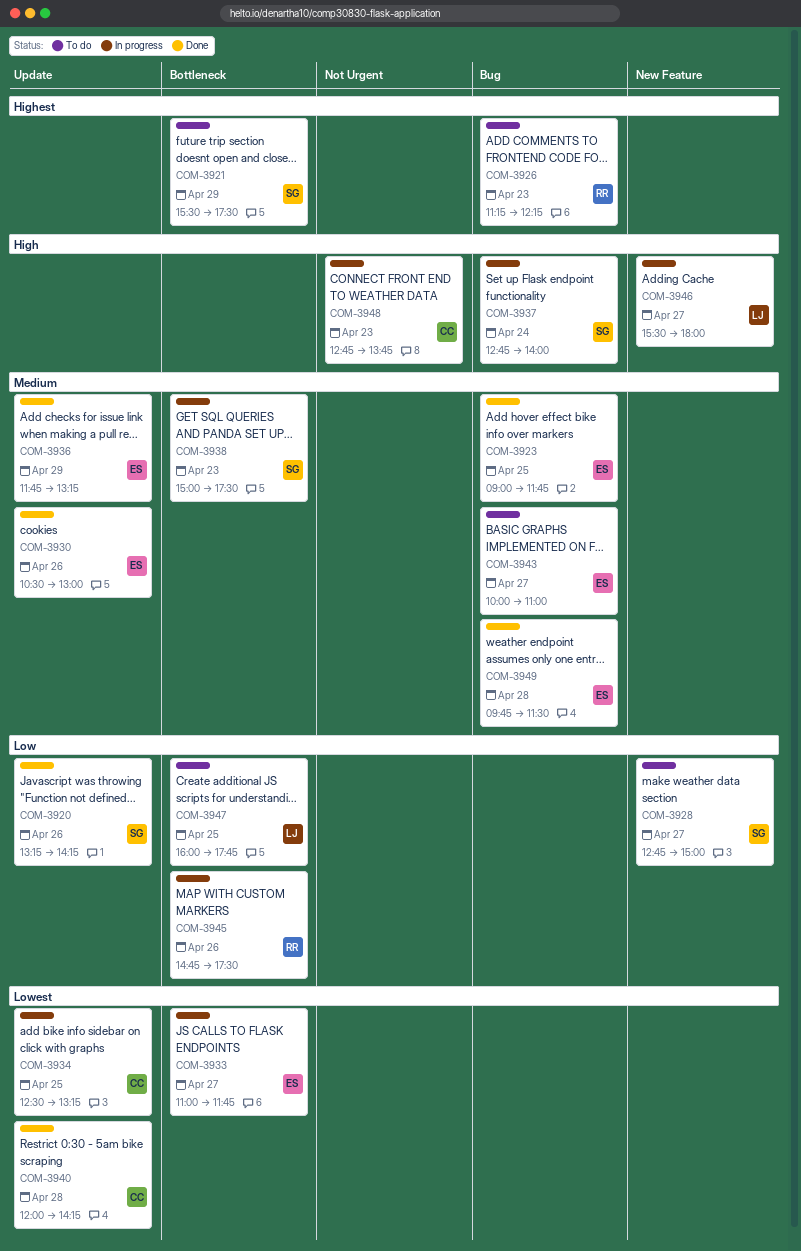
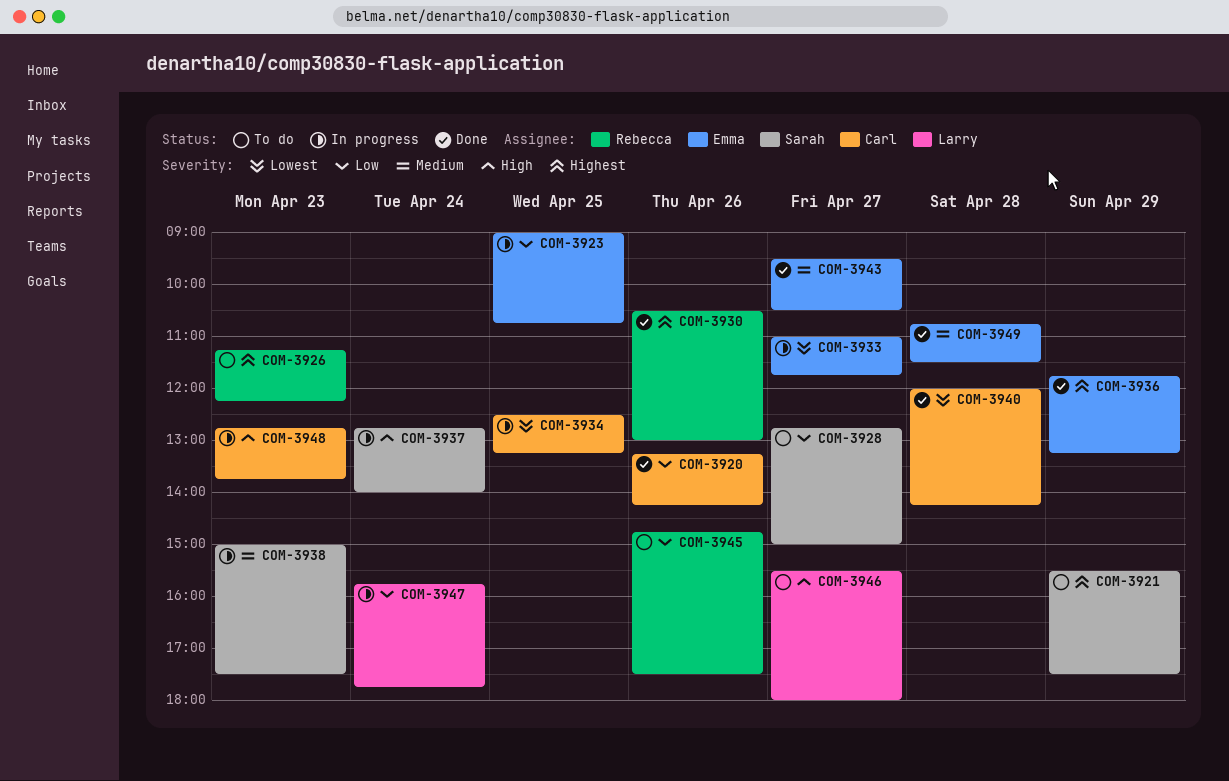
COM-3920, owner: Sarah -> Carl
COM-3923, status: Done -> In progress
COM-3923, priority: Medium -> Low
COM-3923, ends: 11:45 -> 10:45
COM-3930, owner: Emma -> Rebecca
COM-3930, priority: Medium -> Highest
COM-3936, priority: Medium -> Highest
COM-3943, status: To do -> Done
COM-3943, begins: 10:00 -> 09:30
COM-3943, ends: 11:00 -> 10:30
COM-3945, status: In progress -> To do
COM-3946, status: In progress -> To do
COM-3947, status: To do -> In progress
COM-3947, day: Apr 25 -> Apr 24
COM-3947, begins: 16:00 -> 15:45
COM-3949, begins: 09:45 -> 10:45

